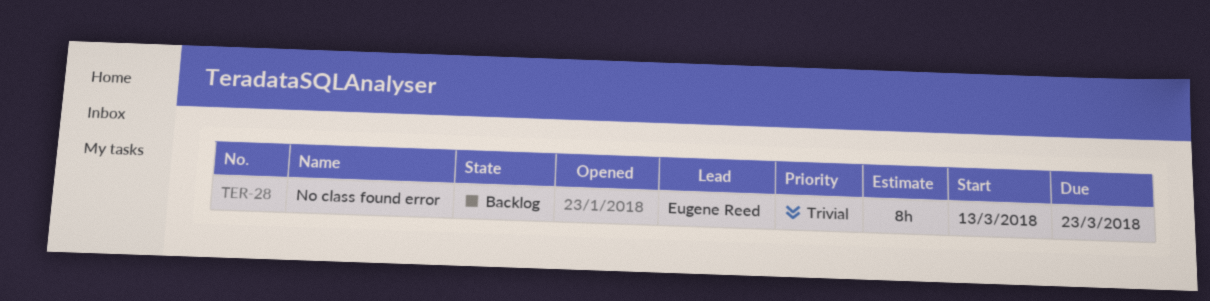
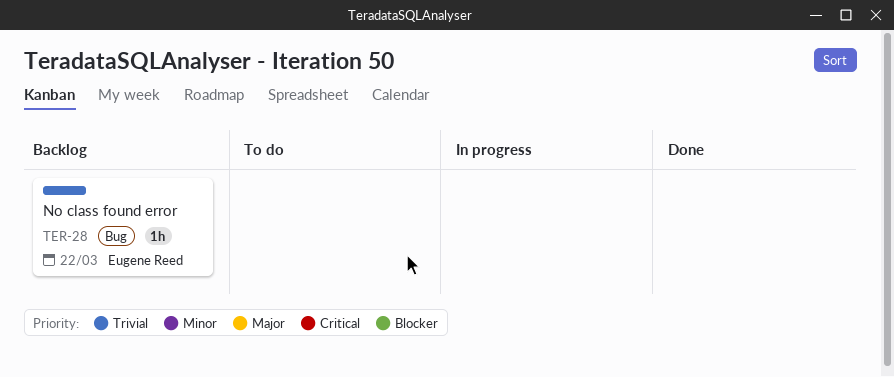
TER-28, estimate: 8h -> 1h
TER-28, due: Mar 23 -> Mar 22

